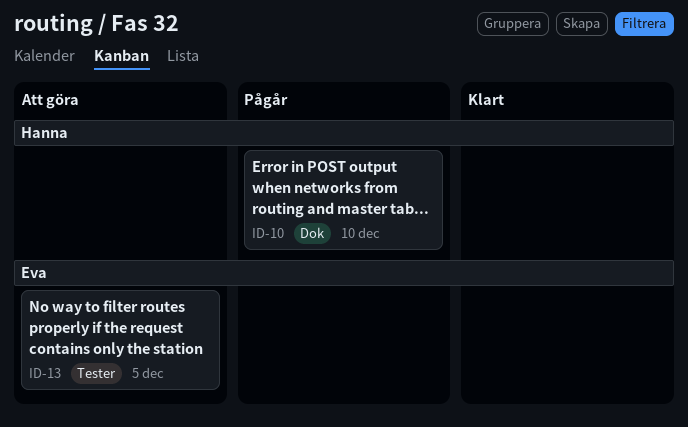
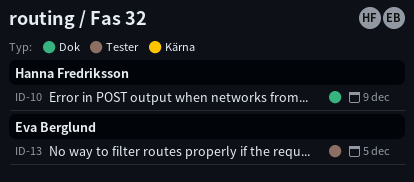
ID-10, due: Dec 10 -> Dec 9

